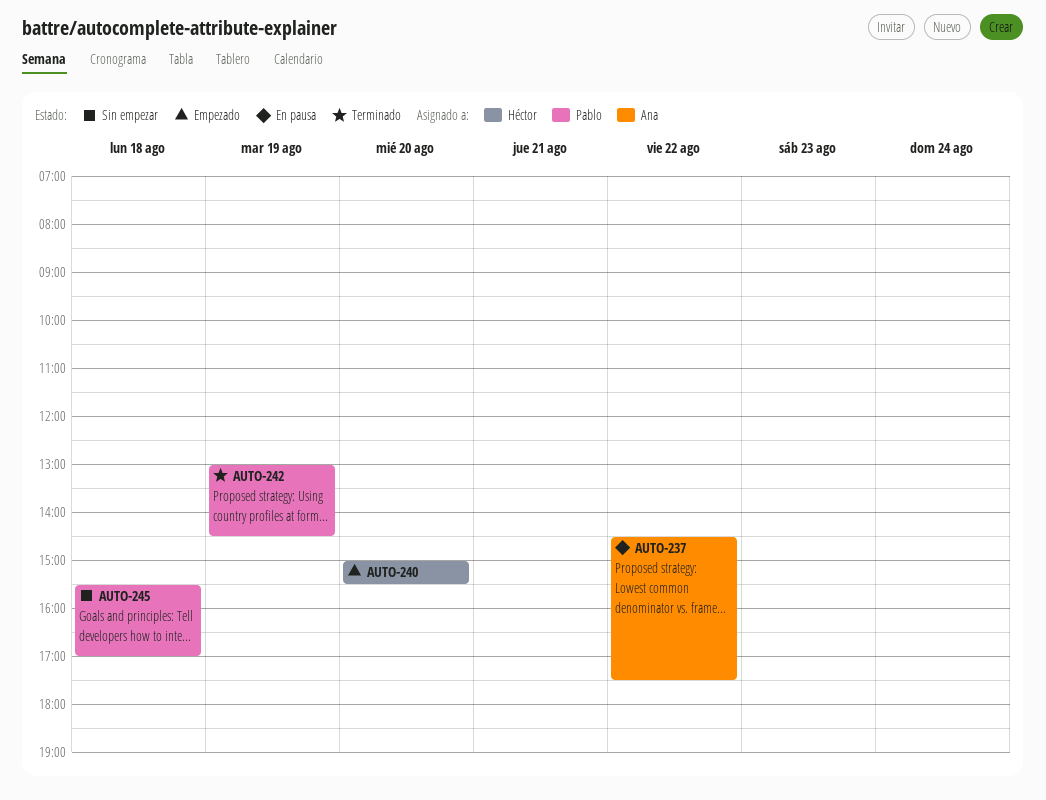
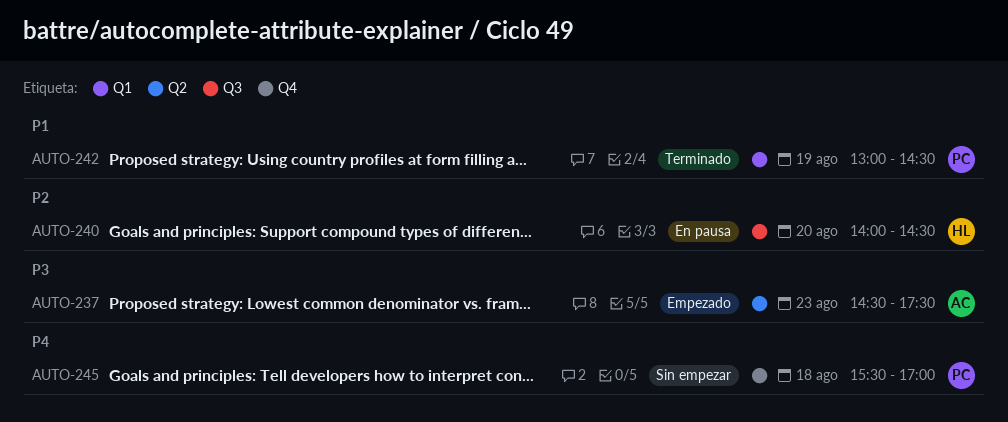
AUTO-237, status: En pausa -> Empezado
AUTO-237, day: Aug 22 -> Aug 23
AUTO-240, status: Empezado -> En pausa
AUTO-240, begins: 15:00 -> 14:00
AUTO-240, ends: 15:30 -> 14:30

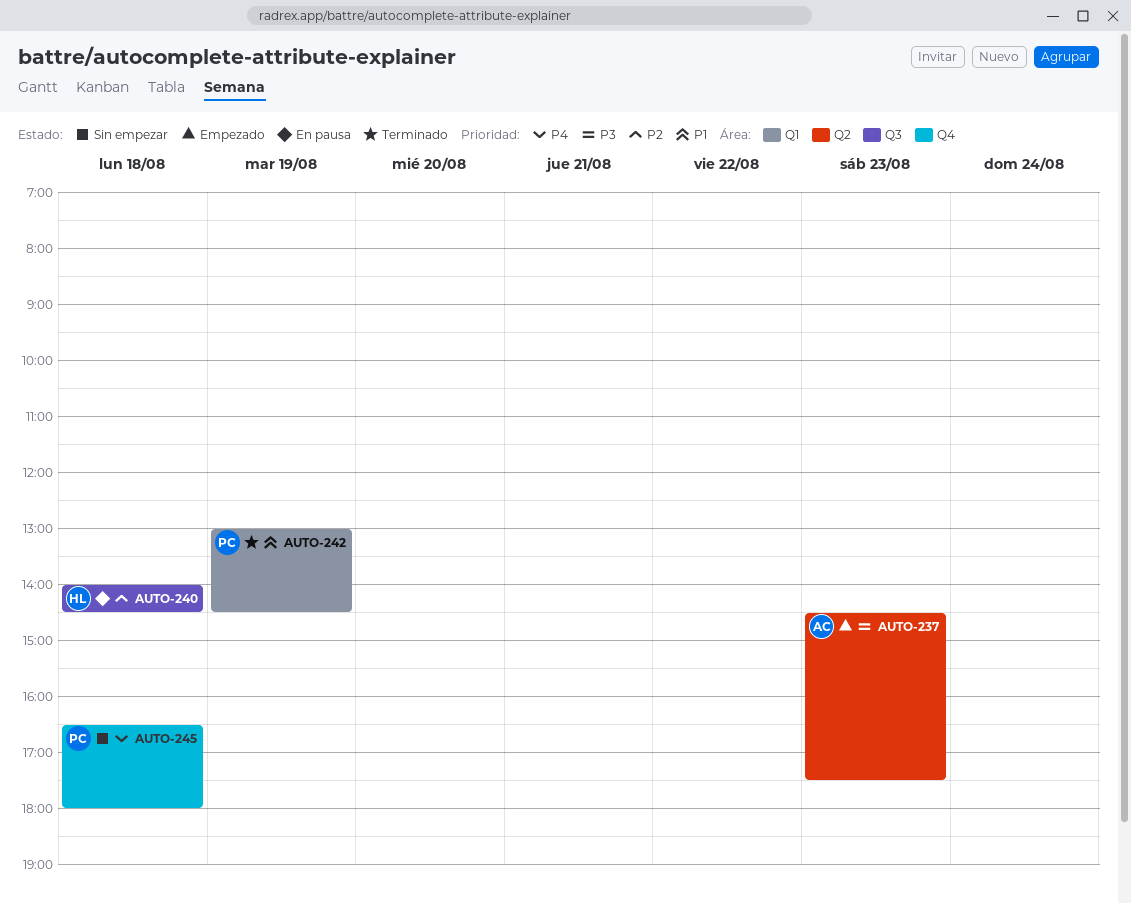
AUTO-240, day: Aug 20 -> Aug 18
AUTO-245, begins: 15:30 -> 16:30
AUTO-245, ends: 17:00 -> 18:00

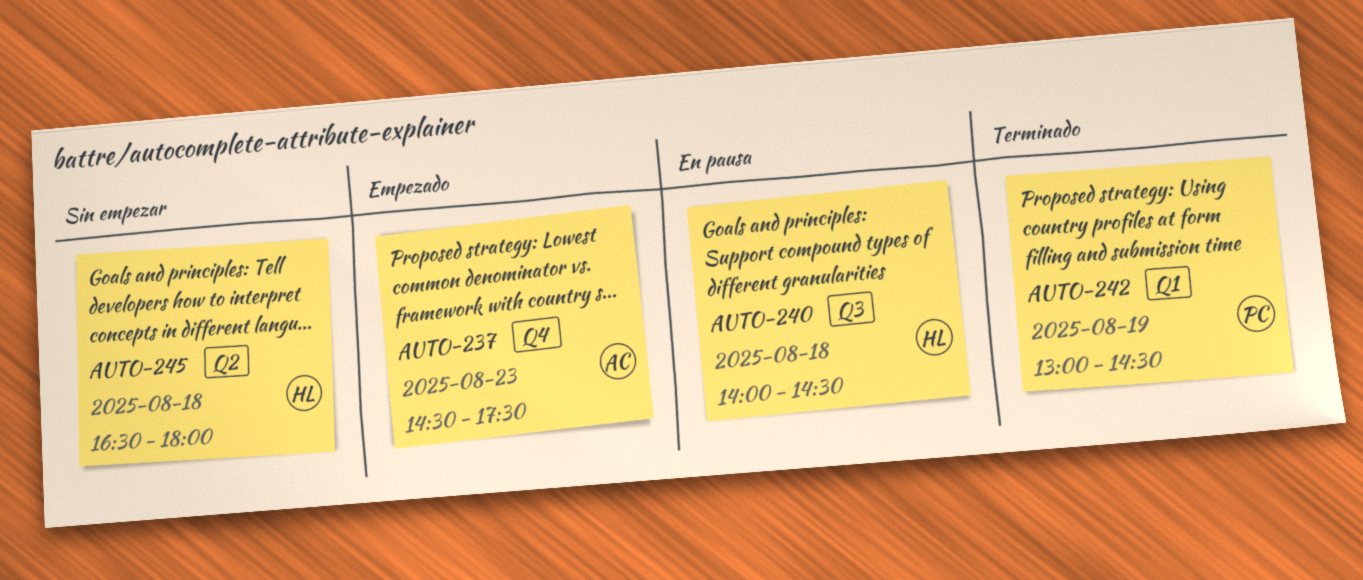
AUTO-237, label: Q2 -> Q4
AUTO-245, owner: PC -> HL
AUTO-245, label: Q4 -> Q2

